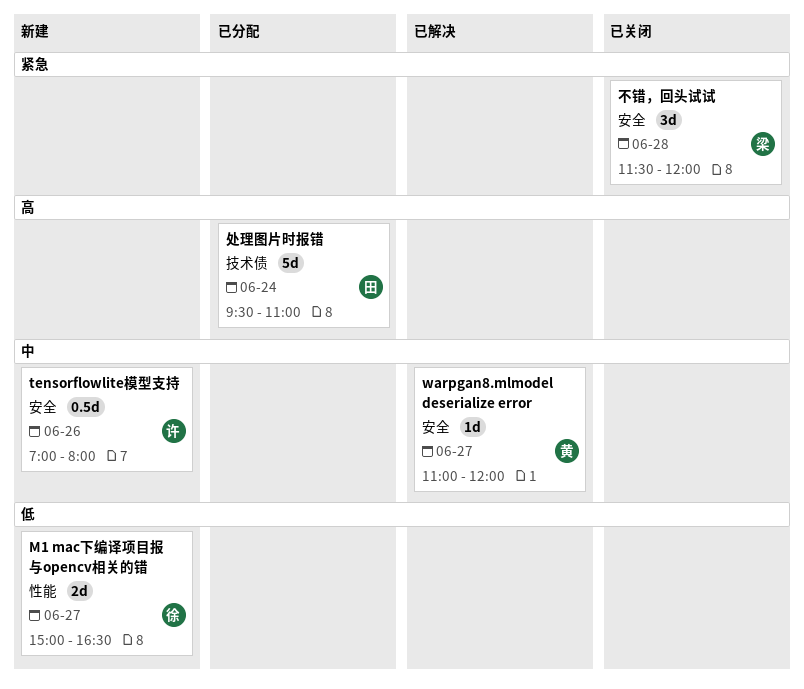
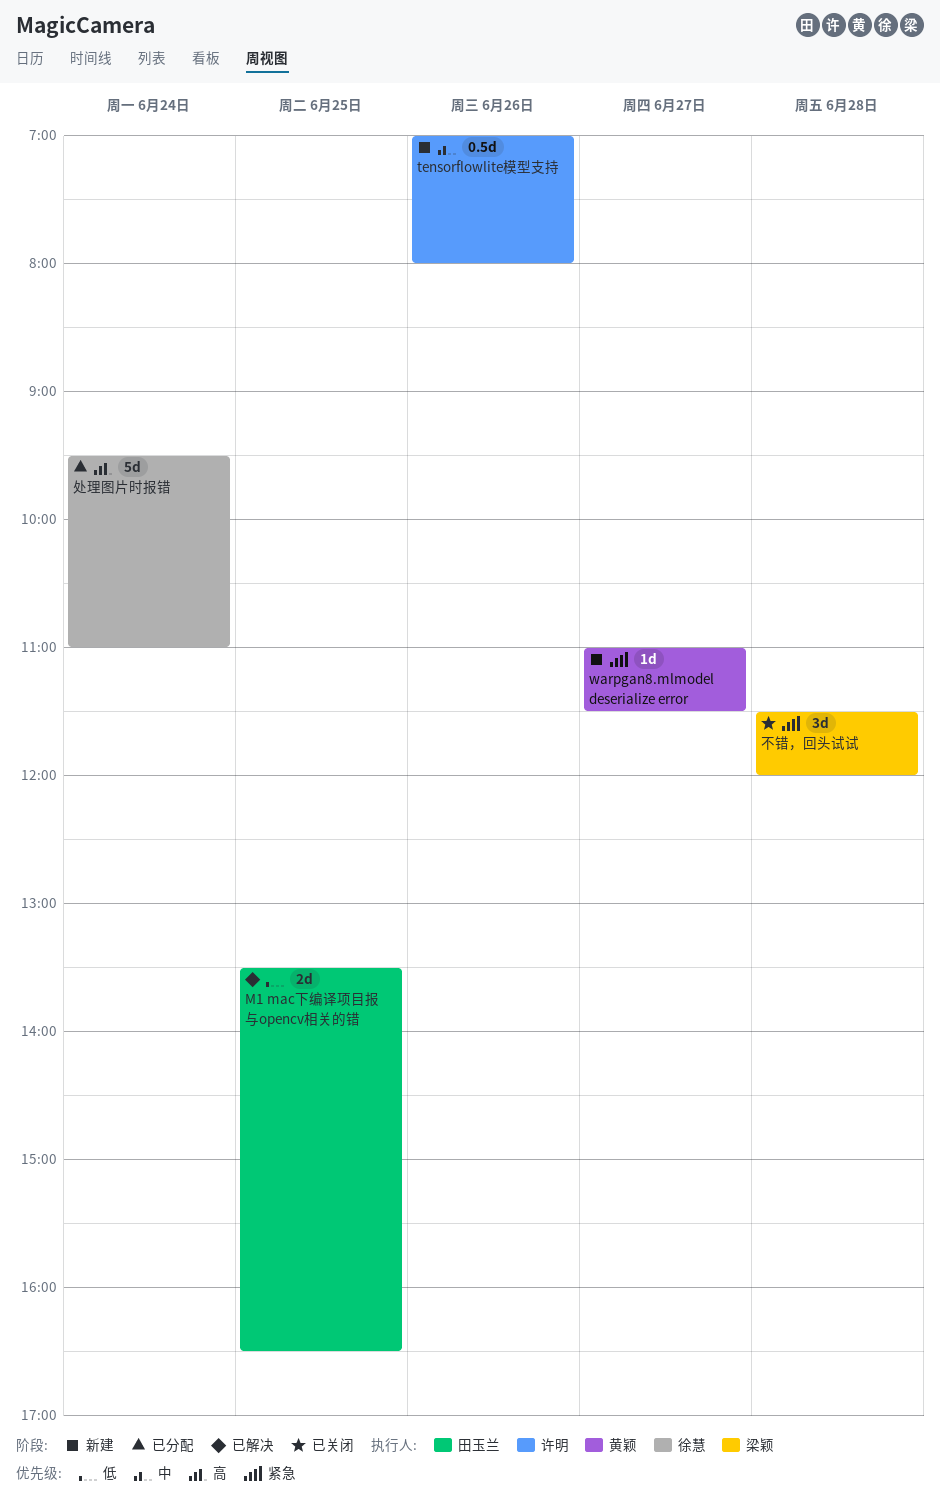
M1 mac下编译项目报与opencv相关的错, status: 新建 -> 已解决
M1 mac下编译项目报与opencv相关的错, owner: 徐慧 -> 田玉兰
M1 mac下编译项目报与opencv相关的错, day: Jun 27 -> Jun 25
M1 mac下编译项目报与opencv相关的错, begins: 15:00 -> 13:30
warpgan8.mlmodel deserialize error, status: 已解决 -> 新建
warpgan8.mlmodel deserialize error, priority: 中 -> 紧急
warpgan8.mlmodel deserialize error, ends: 12:00 -> 11:30
处理图片时报错, owner: 田玉兰 -> 徐慧

